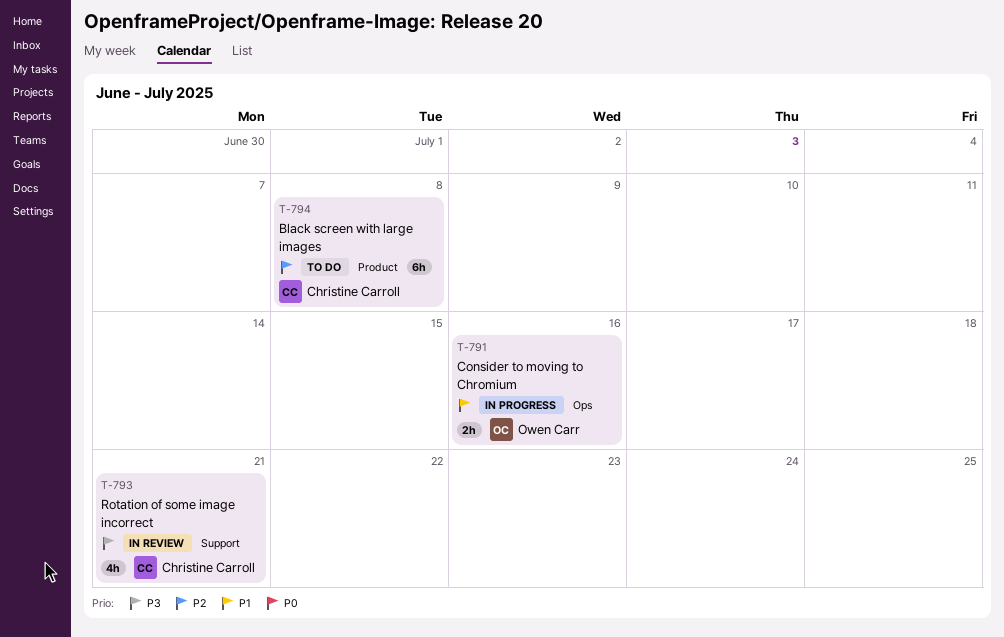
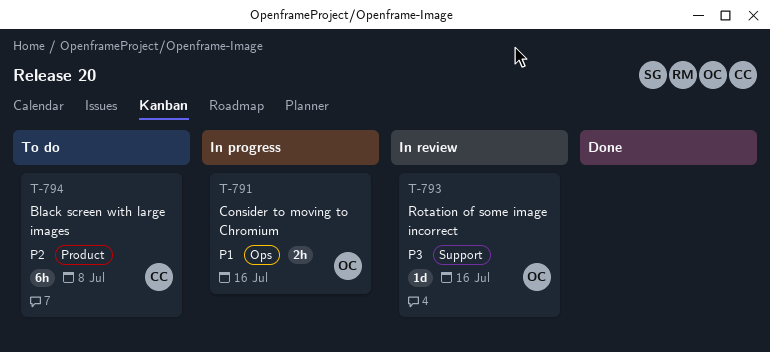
T-793, owner: Christine Carroll -> Owen Carr
T-793, estimate: 4h -> 1d
T-793, due: Jul 21 -> Jul 16

